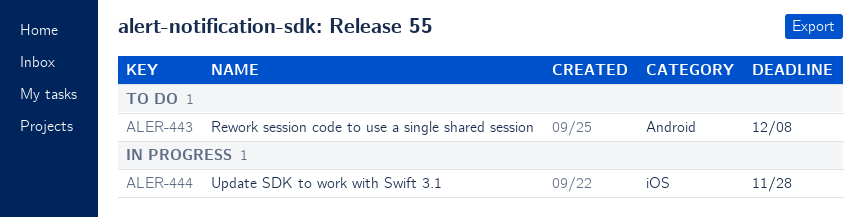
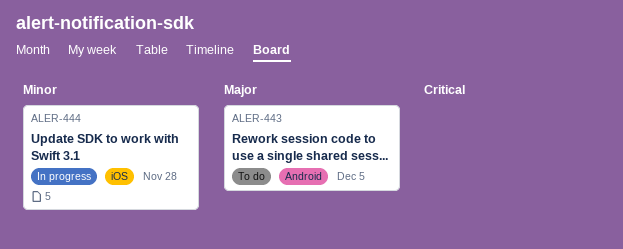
ALER-443, due: Dec 8 -> Dec 5

